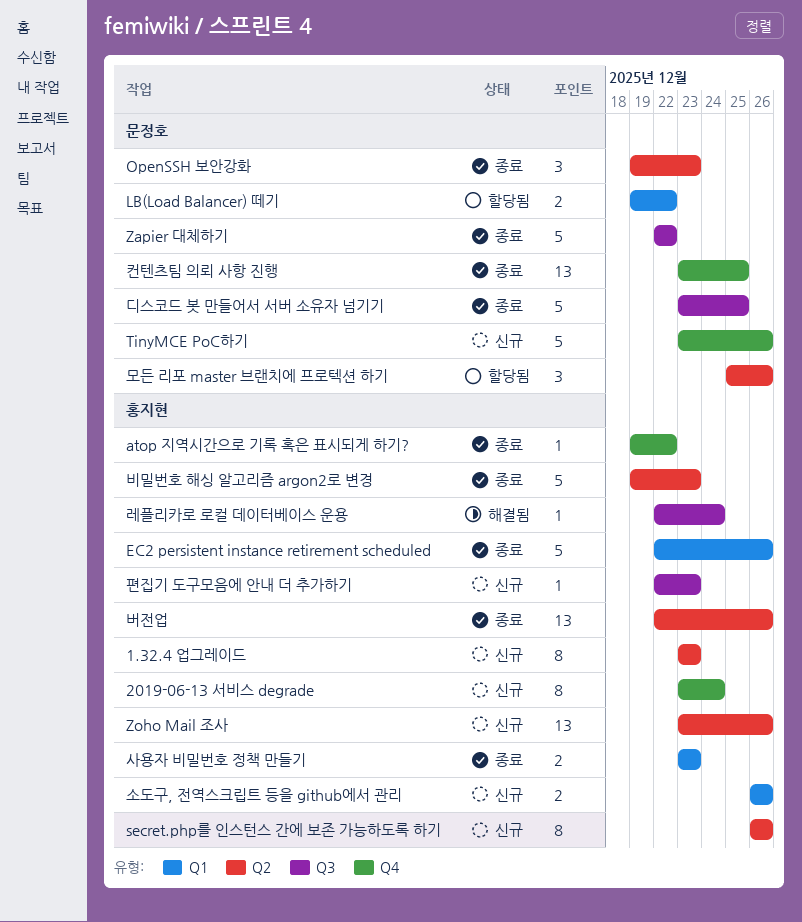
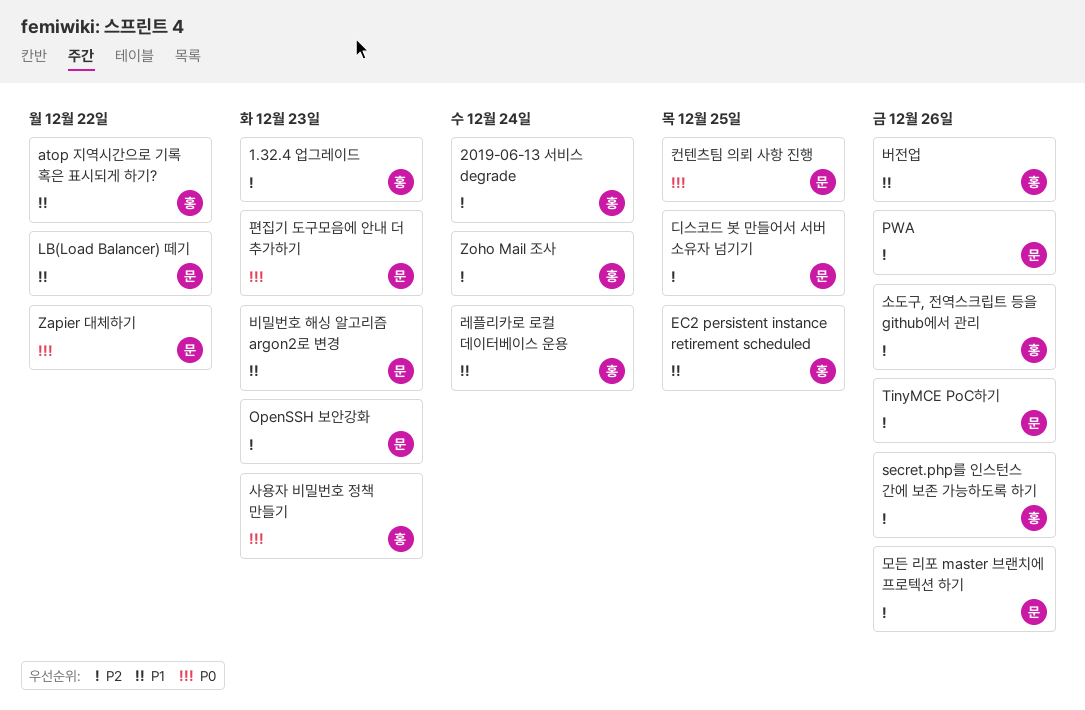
EC2 persistent instance retirement scheduled, due: Dec 26 -> Dec 25
PWA: none -> present
Zoho Mail 조사, due: Dec 26 -> Dec 24
비밀번호 해싱 알고리즘 argon2로 변경, owner: 홍지현 -> 문정호
편집기 도구모음에 안내 더 추가하기, owner: 홍지현 -> 문정호

